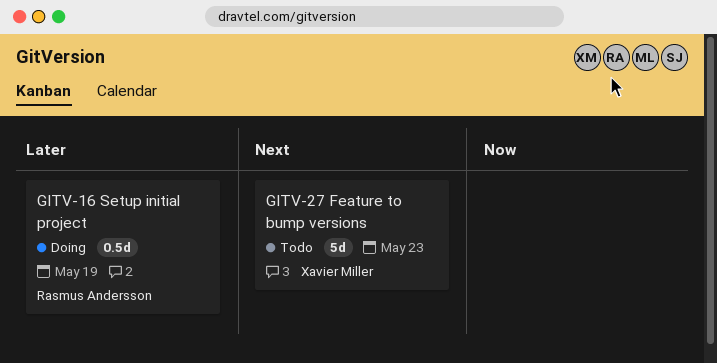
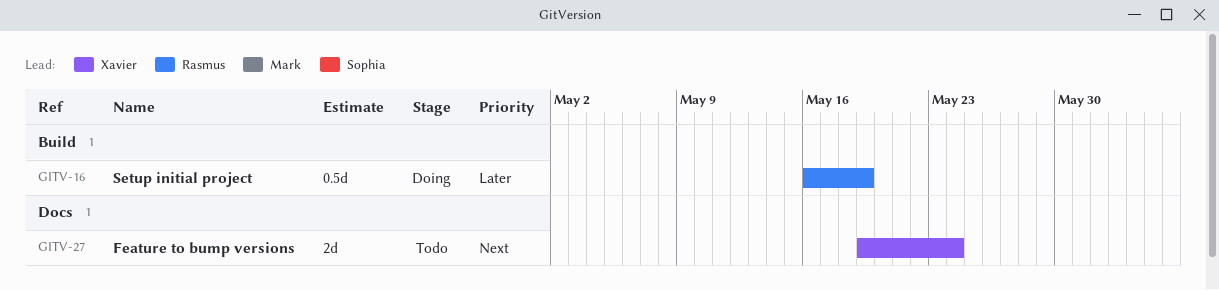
GITV-27, estimate: 5d -> 2d
GITV-27, due: May 23 -> May 24

